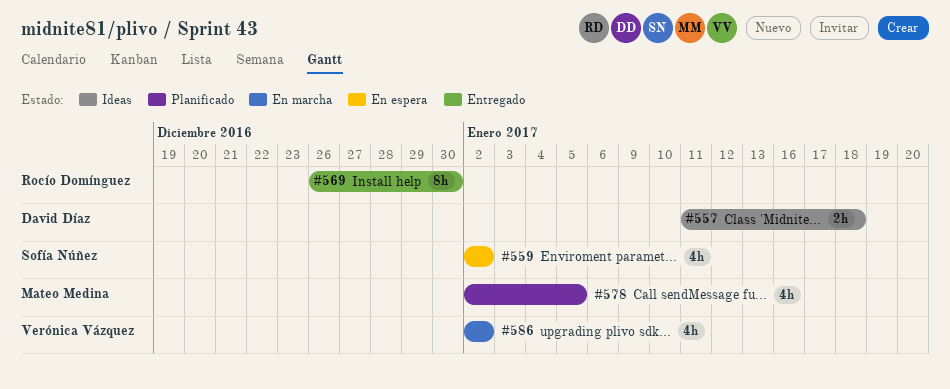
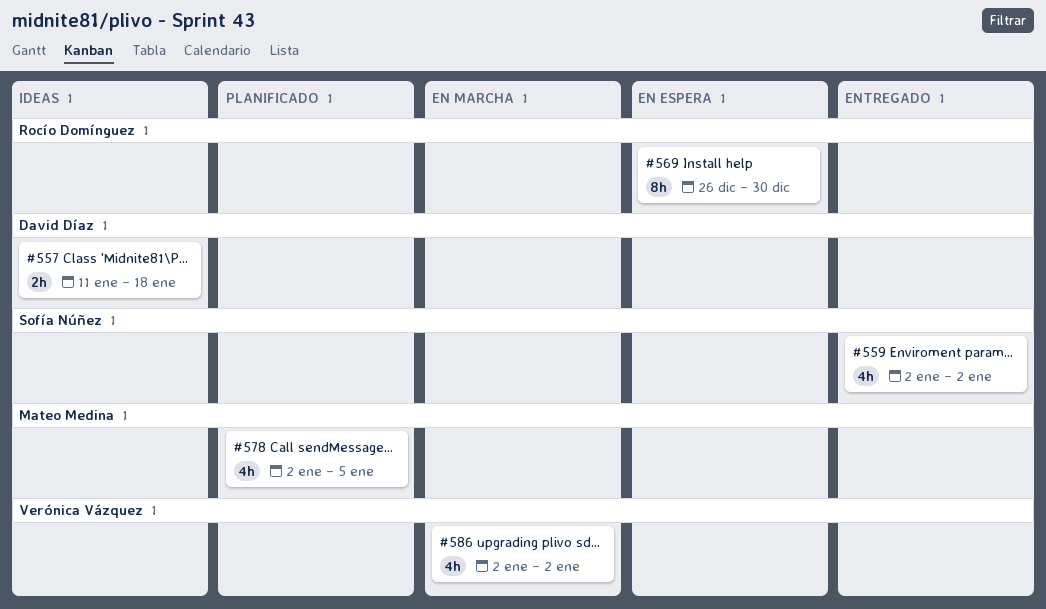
#559, status: En espera -> Entregado
#569, status: Entregado -> En espera

